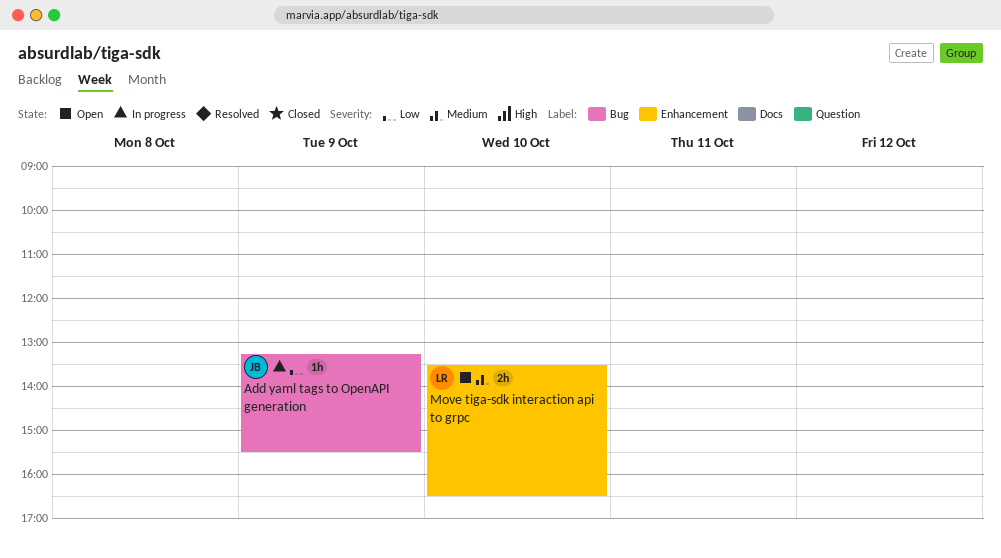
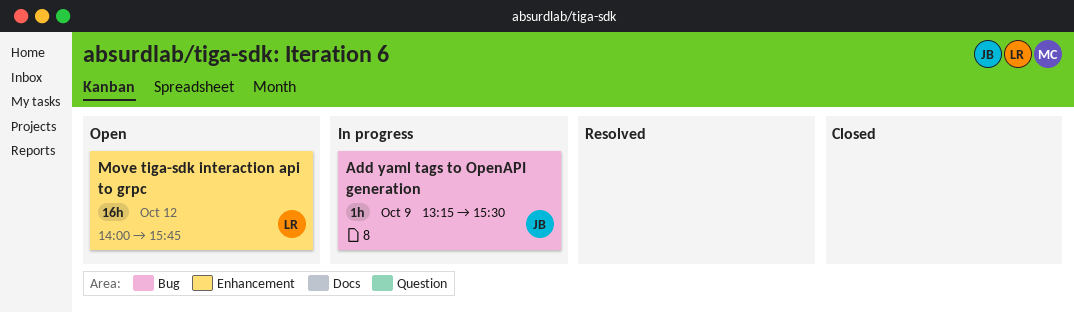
Move tiga-sdk interaction api to grpc, estimate: 2h -> 16h
Move tiga-sdk interaction api to grpc, day: Oct 10 -> Oct 12
Move tiga-sdk interaction api to grpc, begins: 13:30 -> 14:00
Move tiga-sdk interaction api to grpc, ends: 16:30 -> 15:45

